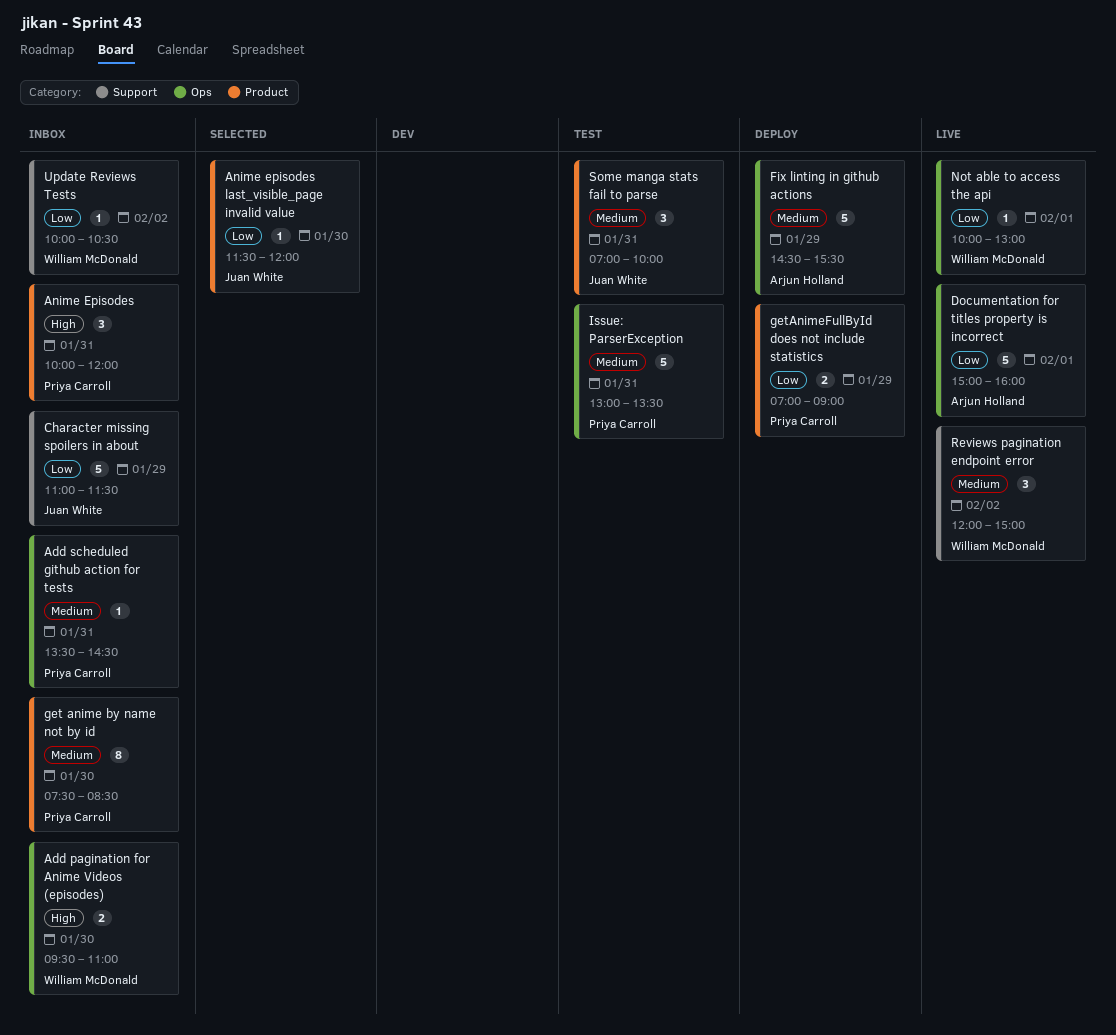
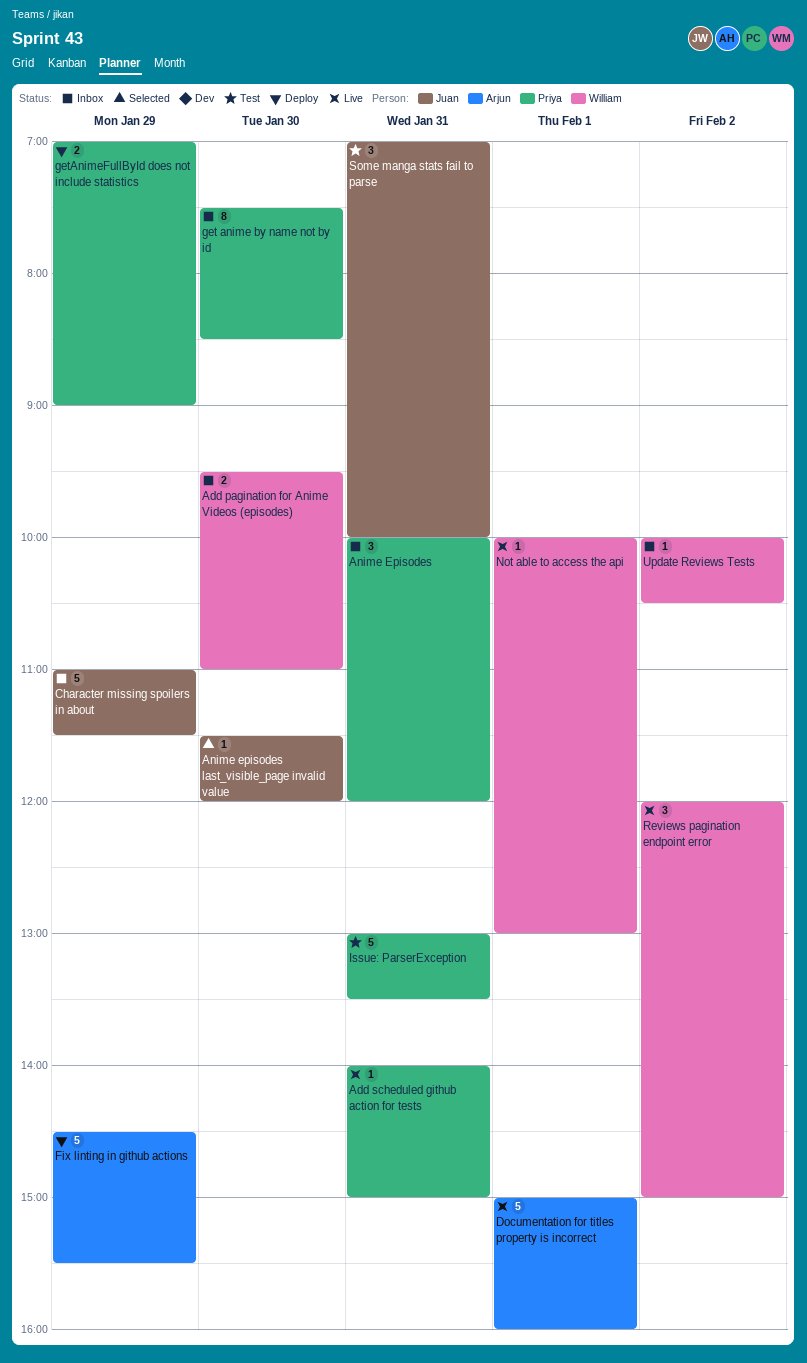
Add scheduled github action for tests, status: Inbox -> Live
Add scheduled github action for tests, begins: 13:30 -> 14:00
Add scheduled github action for tests, ends: 14:30 -> 15:00

